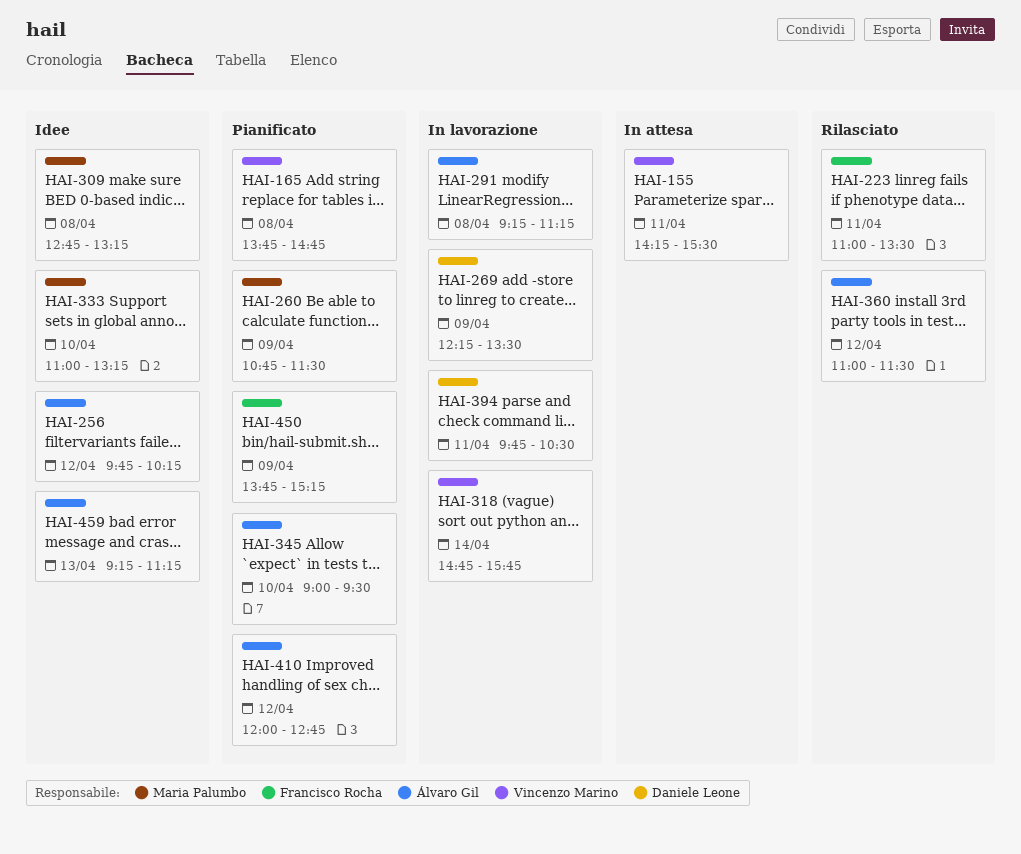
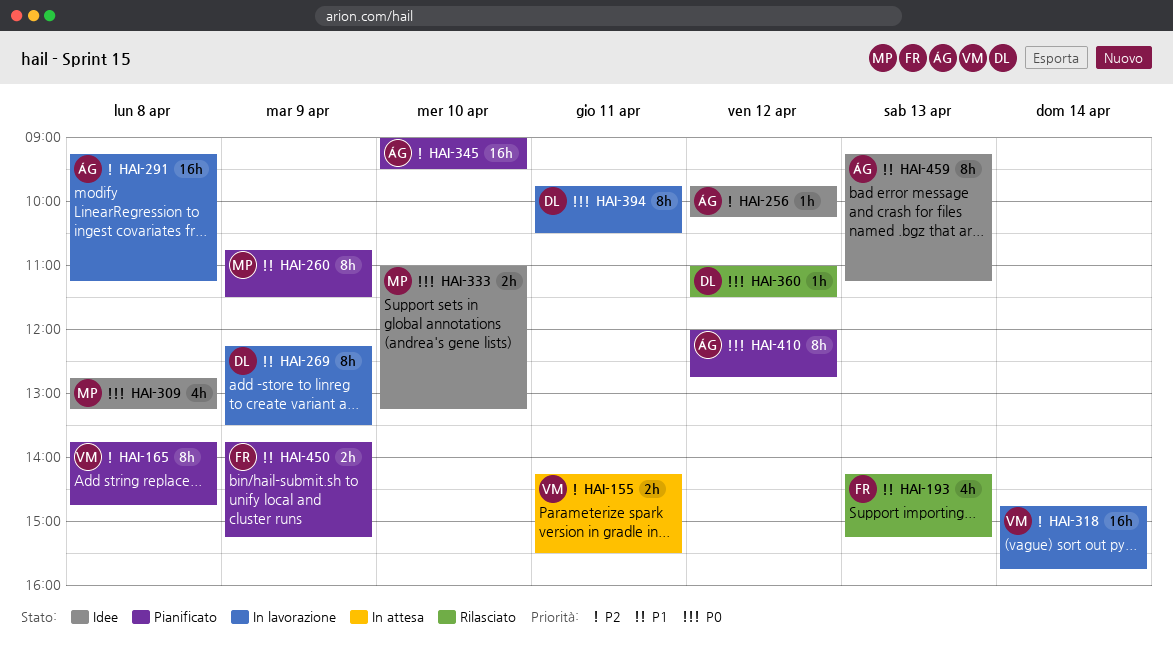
HAI-193: none -> present
HAI-223: present -> none
HAI-360, owner: Álvaro Gil -> Daniele Leone

